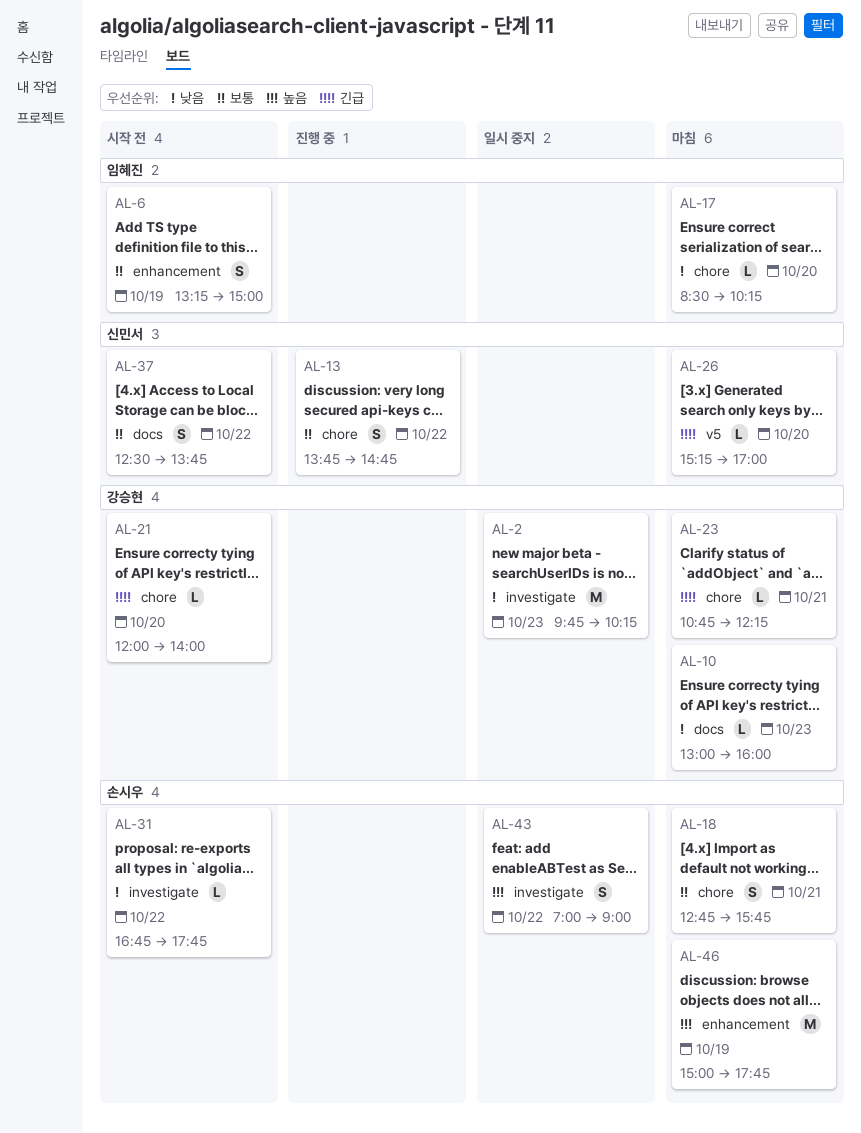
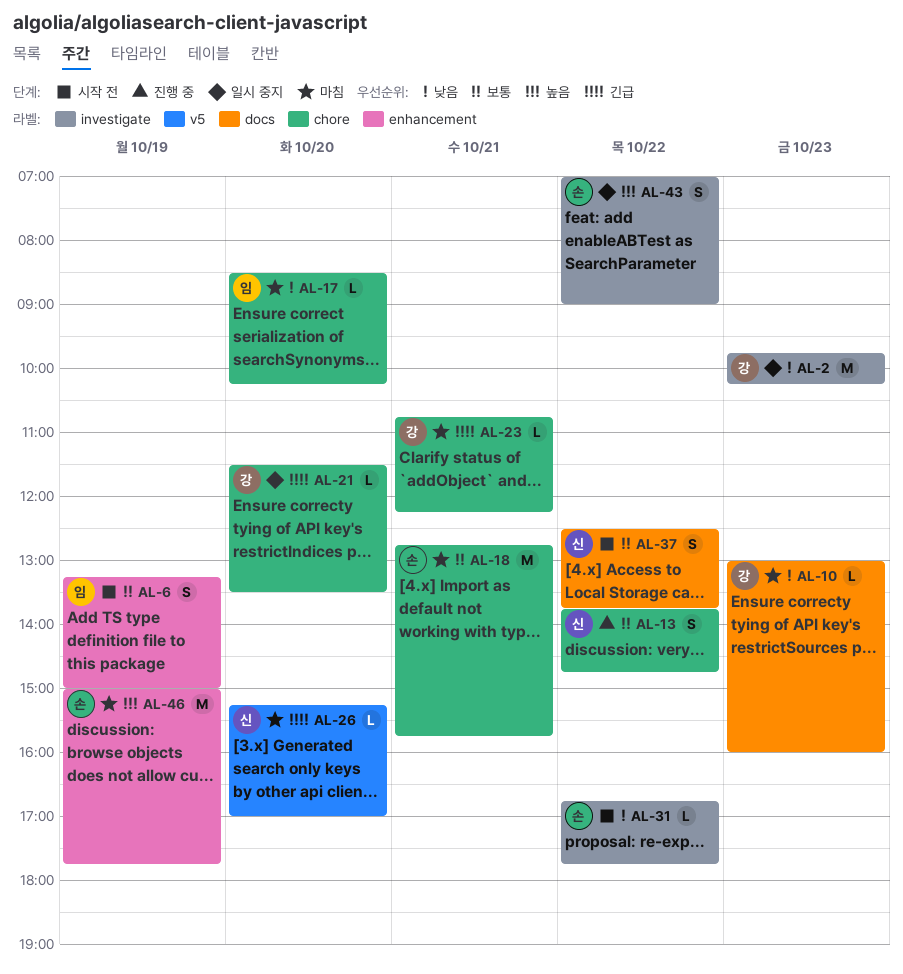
AL-18, estimate: S -> M
AL-21, status: 시작 전 -> 일시 중지
AL-21, begins: 12:00 -> 11:30
AL-21, ends: 14:00 -> 13:30

